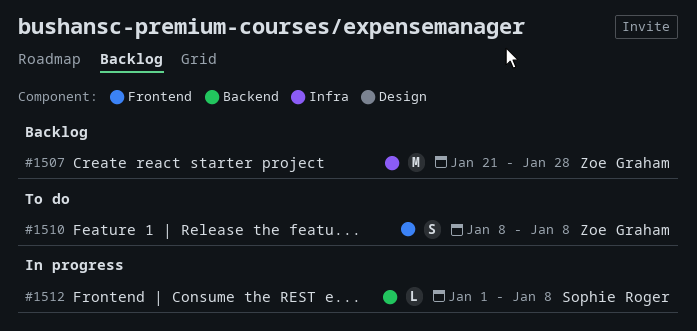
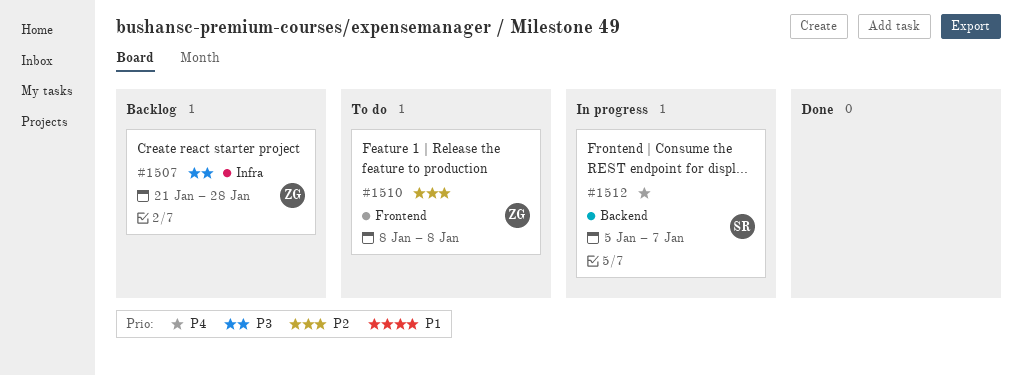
#1512, start: Jan 1 -> Jan 5
#1512, due: Jan 8 -> Jan 7

